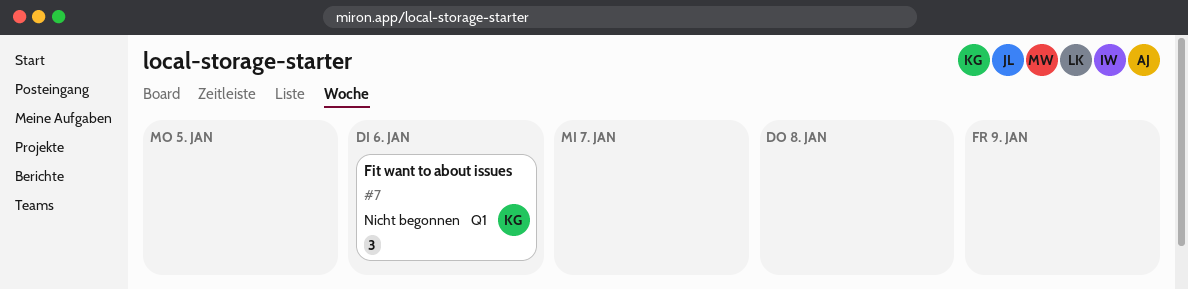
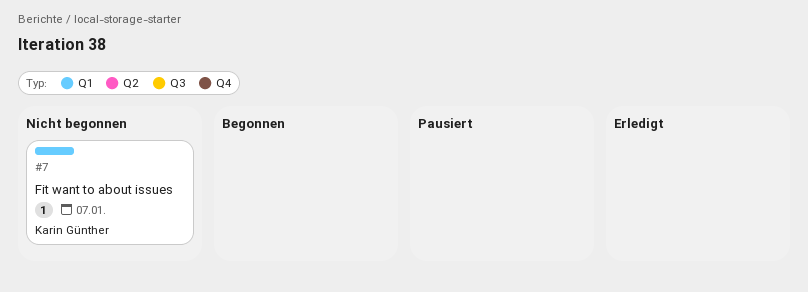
#7, estimate: 3 -> 1
#7, due: Jan 6 -> Jan 7

